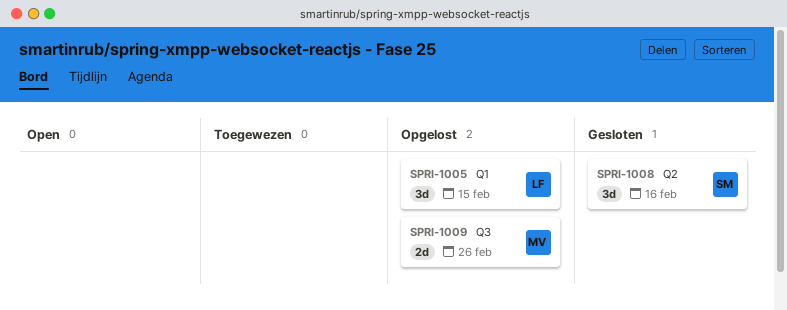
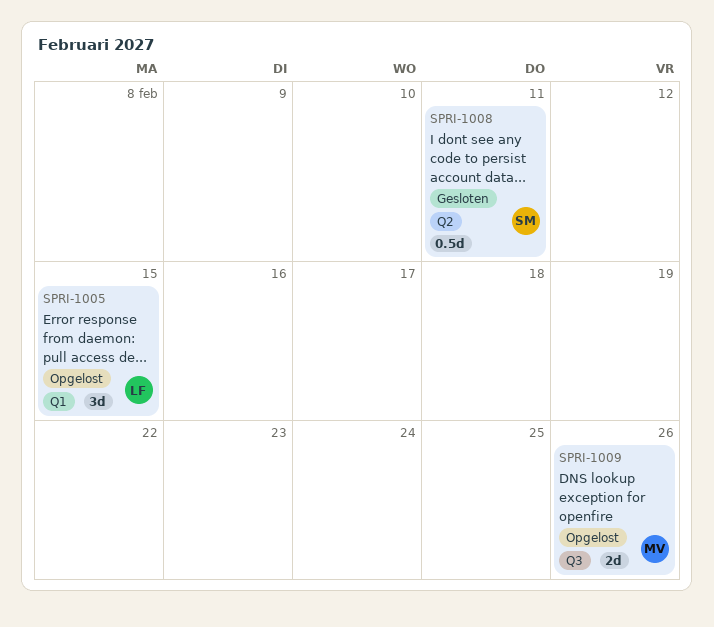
SPRI-1008, estimate: 3d -> 0.5d
SPRI-1008, due: Feb 16 -> Feb 11

